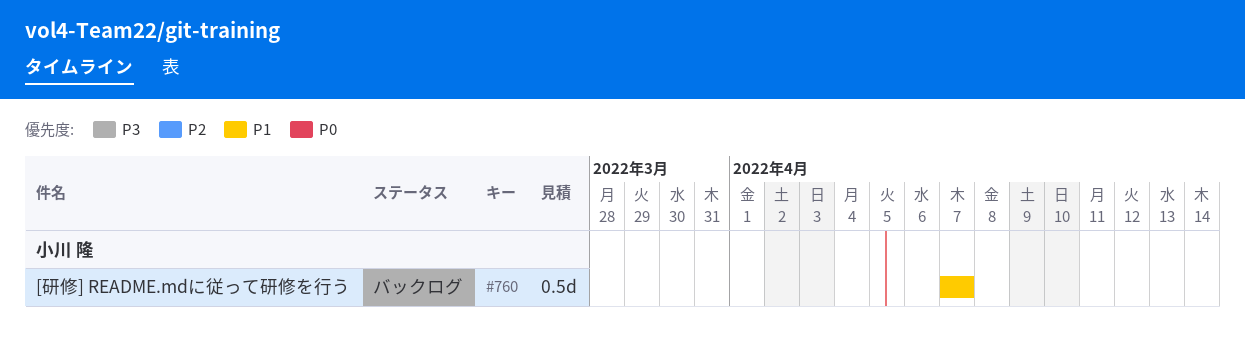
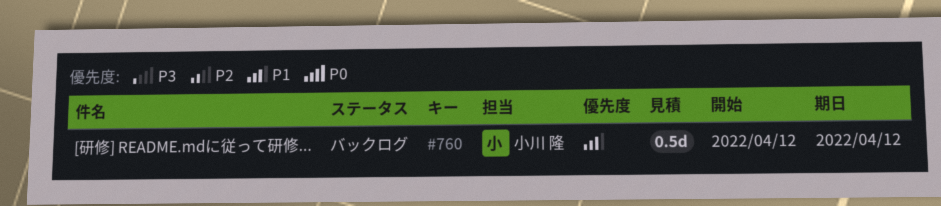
#760, start: Apr 7 -> Apr 12
#760, due: Apr 7 -> Apr 12

